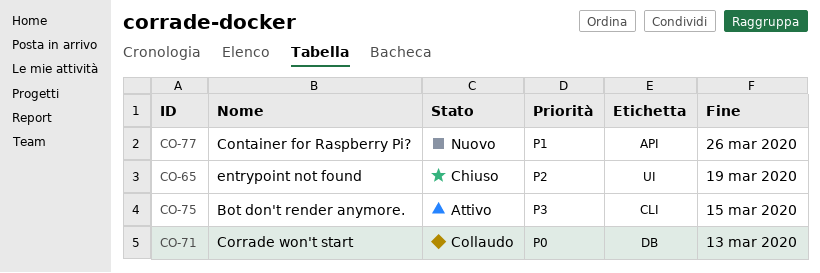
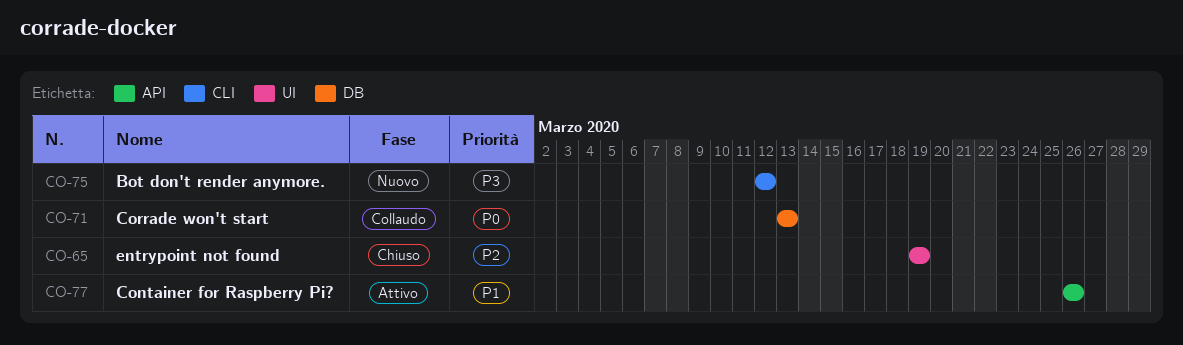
CO-75, status: Attivo -> Nuovo
CO-75, due: Mar 15 -> Mar 12
CO-77, status: Nuovo -> Attivo

